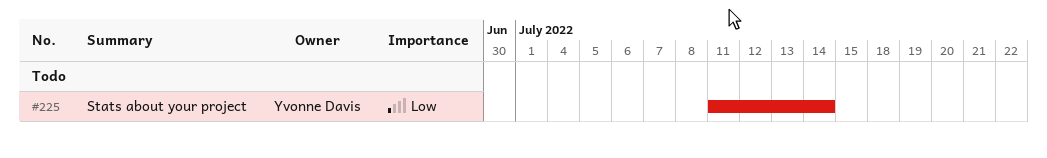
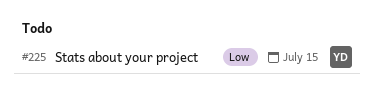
#225, due: Jul 14 -> Jul 15

